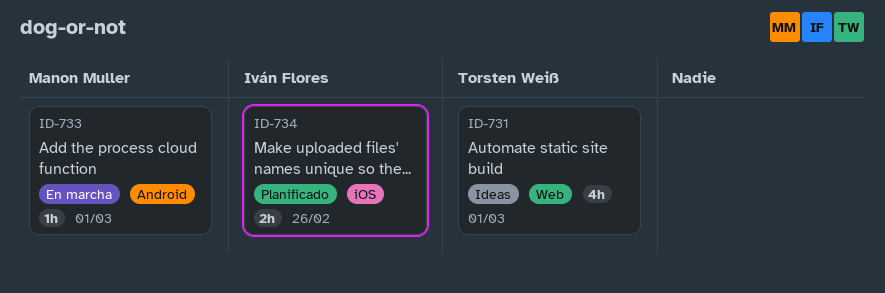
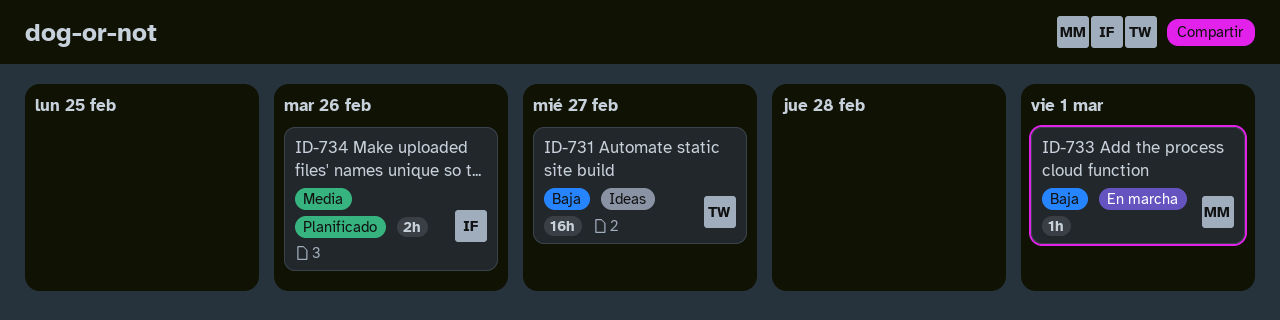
ID-731, estimate: 4h -> 16h
ID-731, due: Mar 1 -> Feb 27

